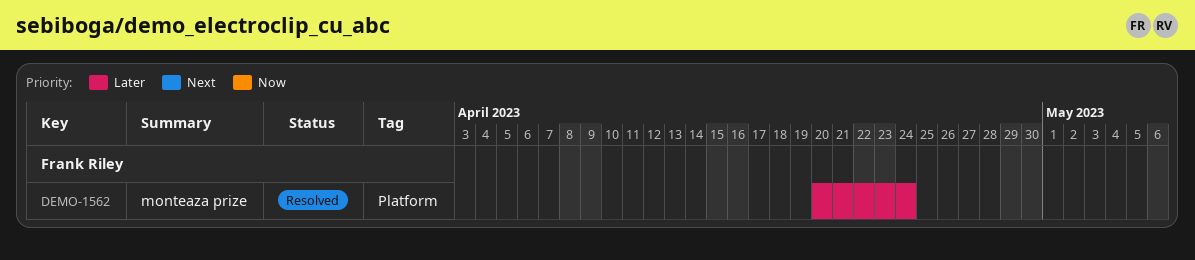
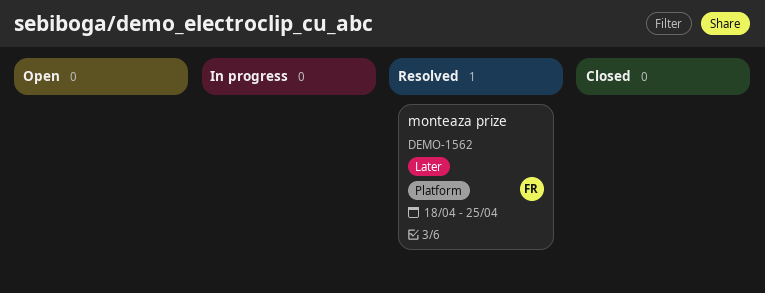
DEMO-1562, start: Apr 20 -> Apr 18
DEMO-1562, due: Apr 24 -> Apr 25

